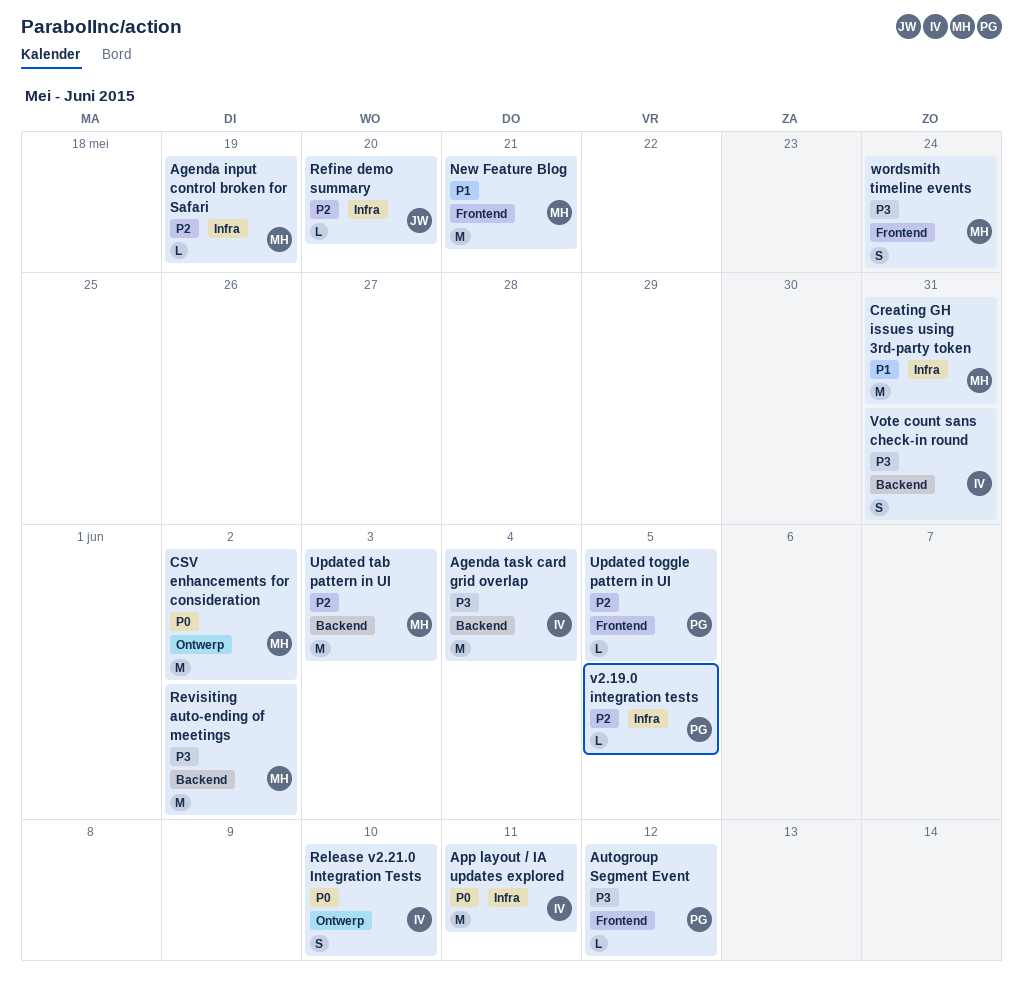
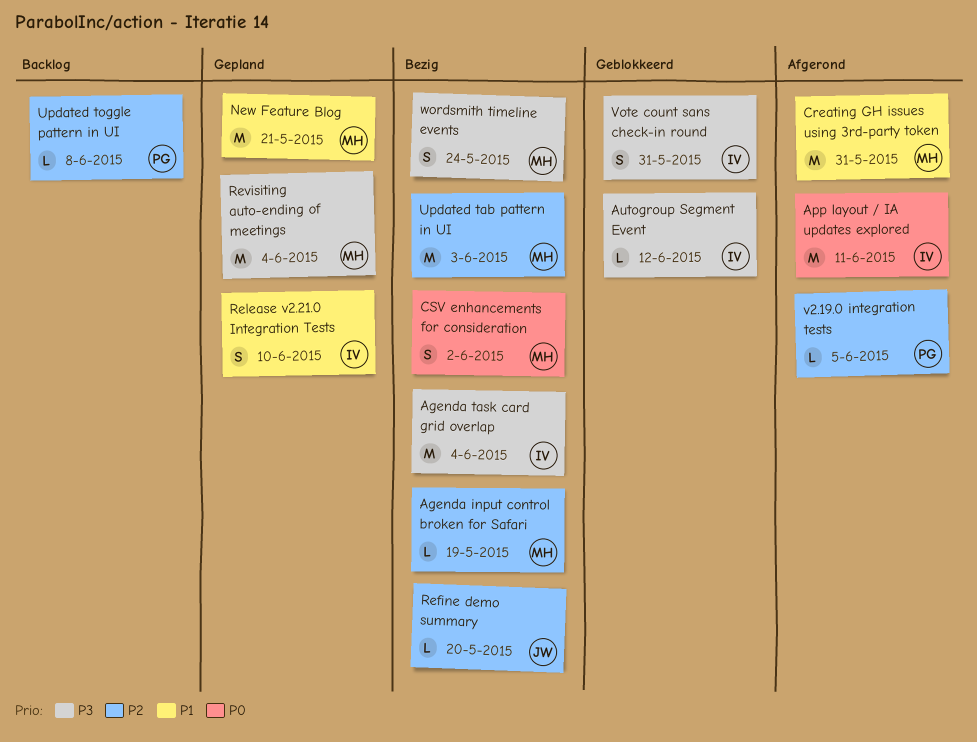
Autogroup Segment Event, owner: PG -> IV
CSV enhancements for consideration, estimate: M -> S
Release v2.21.0 Integration Tests, priority: P0 -> P1
Revisiting auto-ending of meetings, due: Jun 2 -> Jun 4
Updated toggle pattern in UI, due: Jun 5 -> Jun 8

